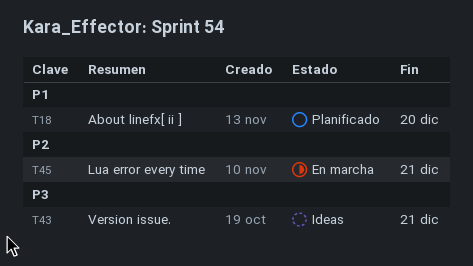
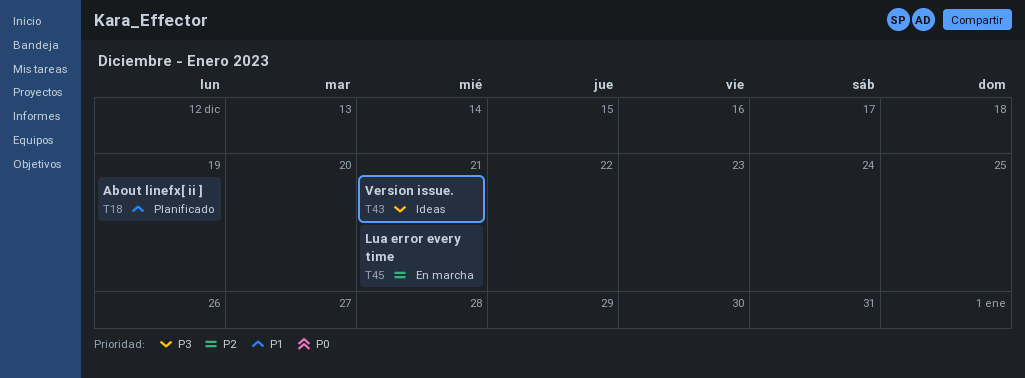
T18, due: Dec 20 -> Dec 19

